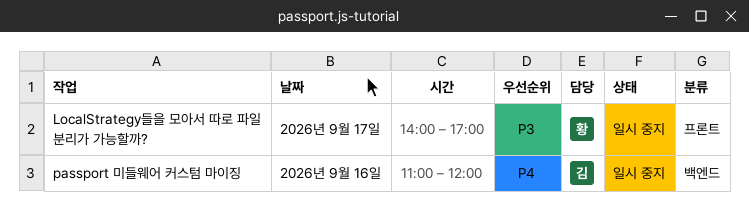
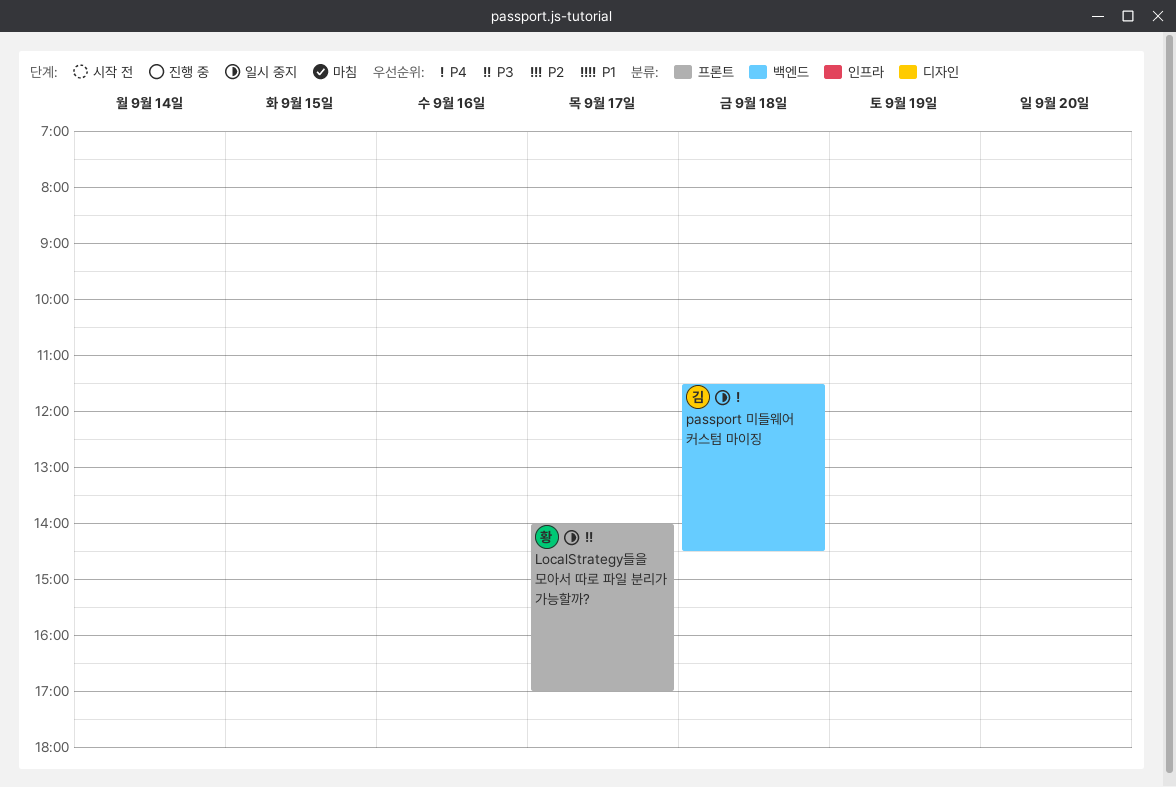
passport 미들웨어 커스텀 마이징, day: Sep 16 -> Sep 18
passport 미들웨어 커스텀 마이징, begins: 11:00 -> 11:30
passport 미들웨어 커스텀 마이징, ends: 12:00 -> 14:30

